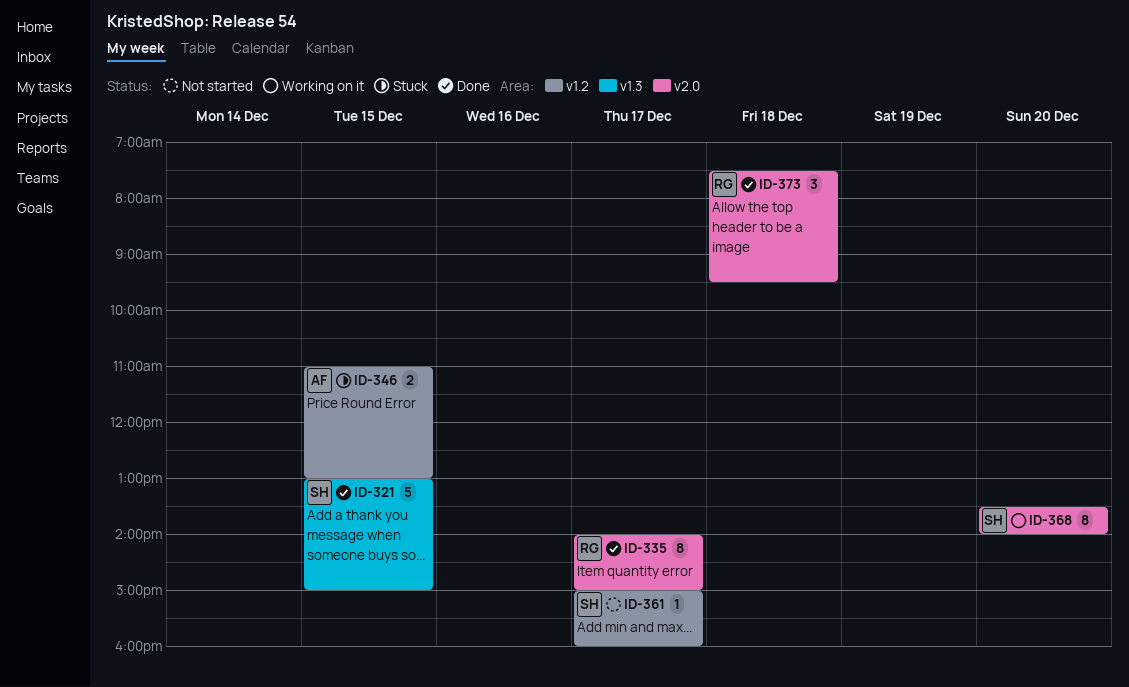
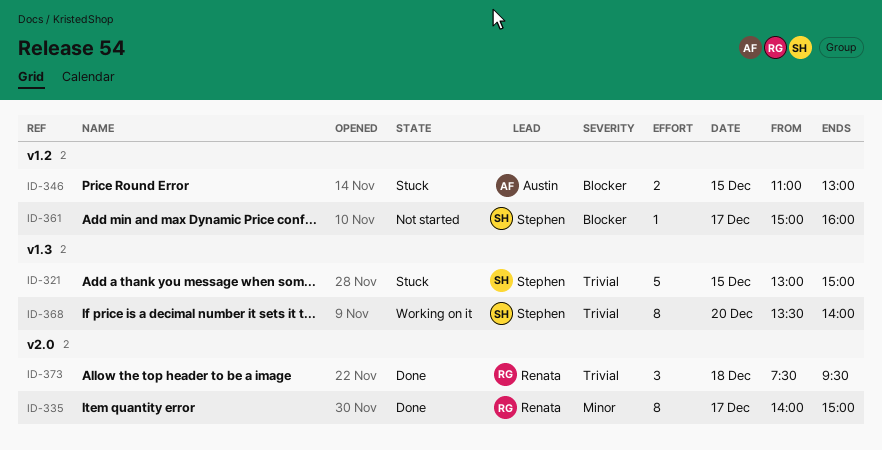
ID-321, status: Done -> Stuck
ID-368, label: v2.0 -> v1.3

